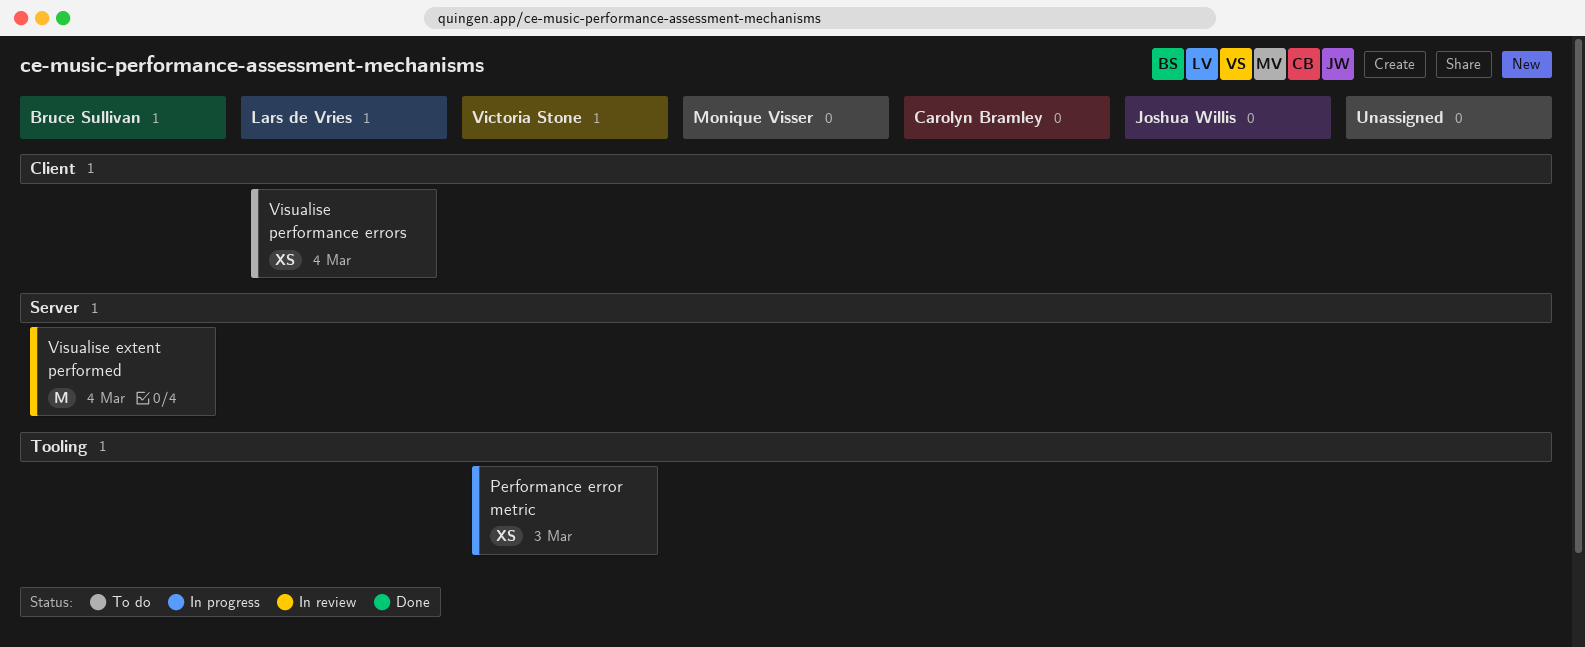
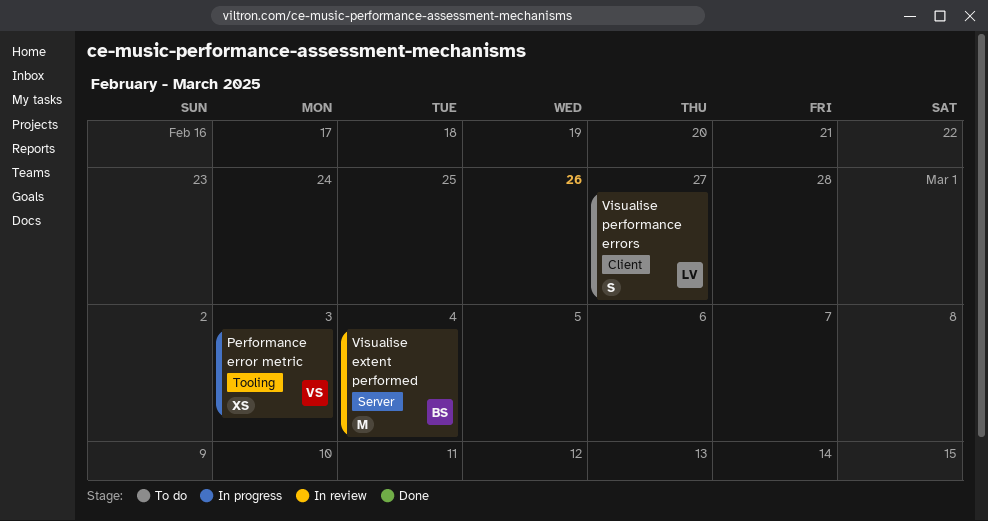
Visualise performance errors, estimate: XS -> S
Visualise performance errors, due: Mar 4 -> Feb 27

